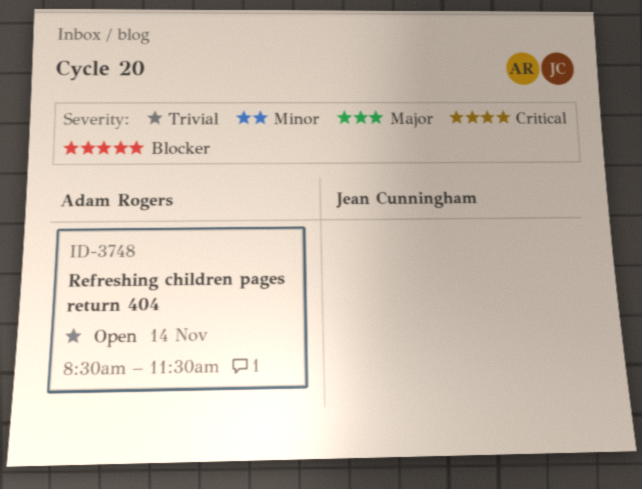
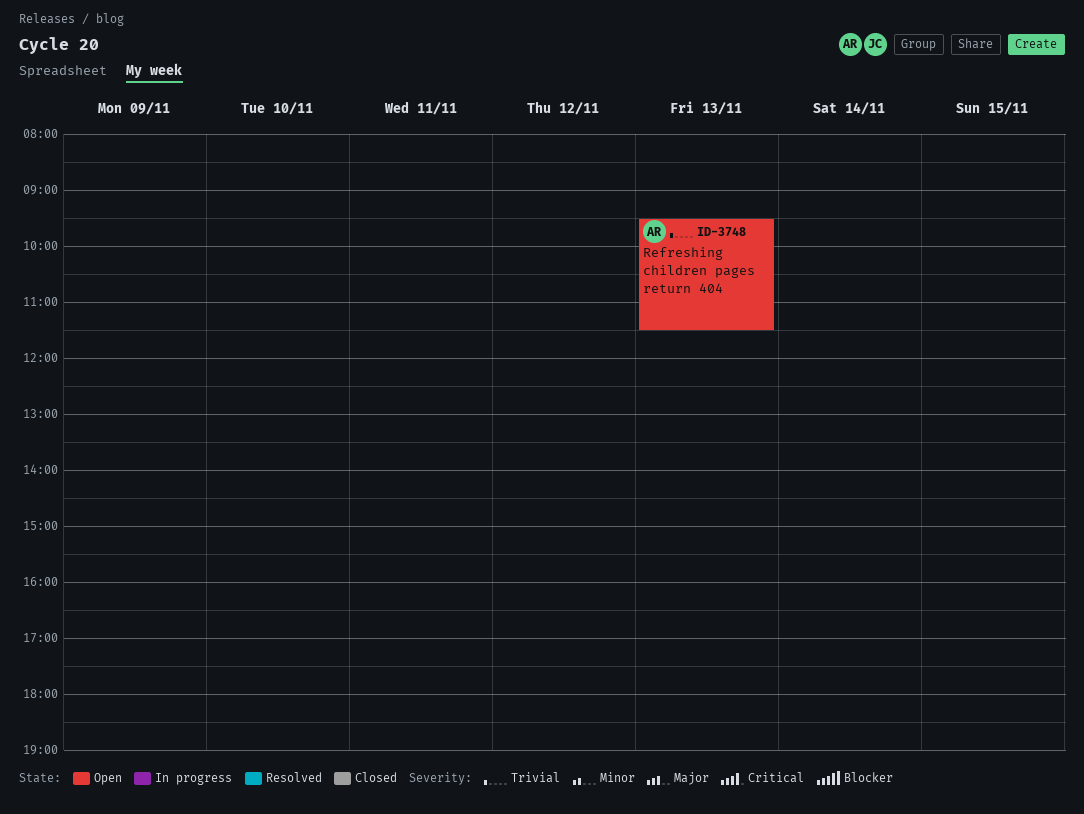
ID-3748, day: Nov 14 -> Nov 13
ID-3748, begins: 08:30 -> 09:30

